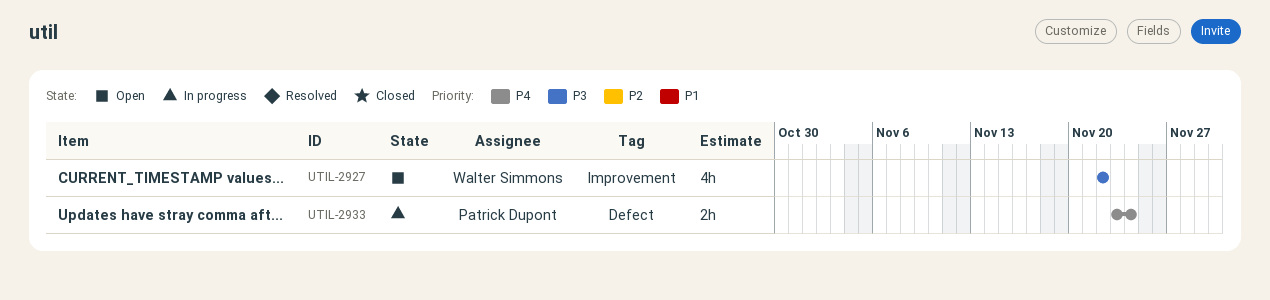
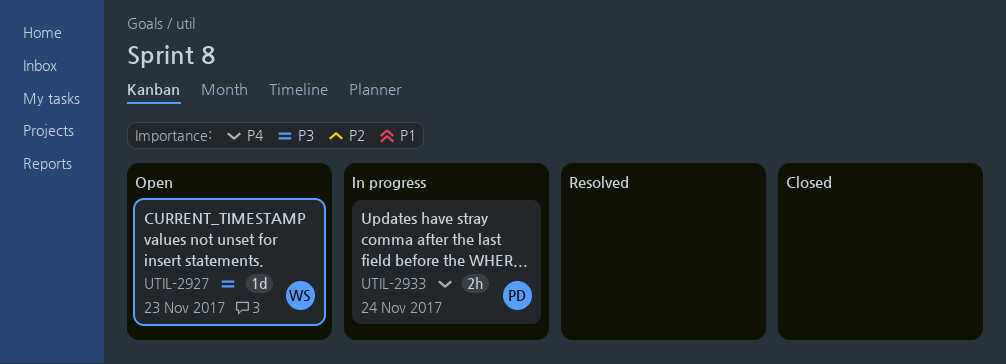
UTIL-2927, estimate: 4h -> 1d
UTIL-2927, due: Nov 22 -> Nov 23

